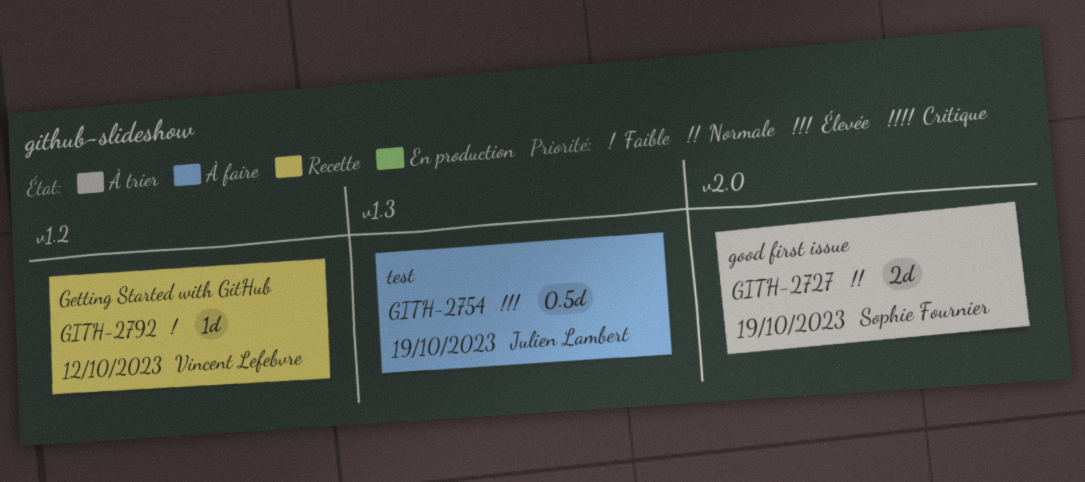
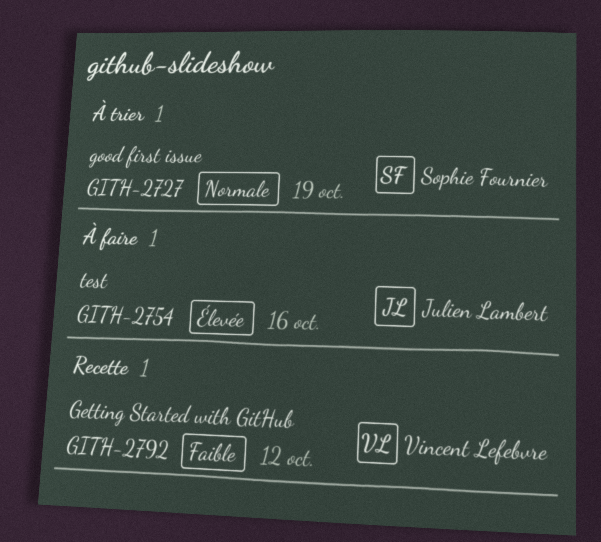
GITH-2754, due: Oct 19 -> Oct 16

